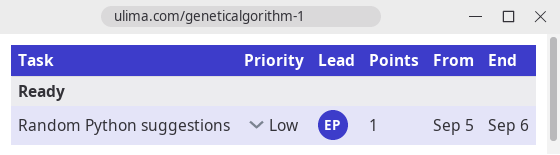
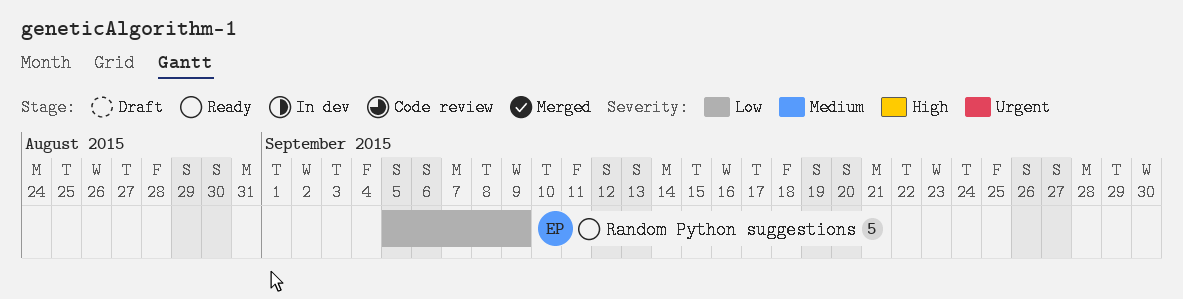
Random Python suggestions, estimate: 1 -> 5
Random Python suggestions, due: Sep 6 -> Sep 9

